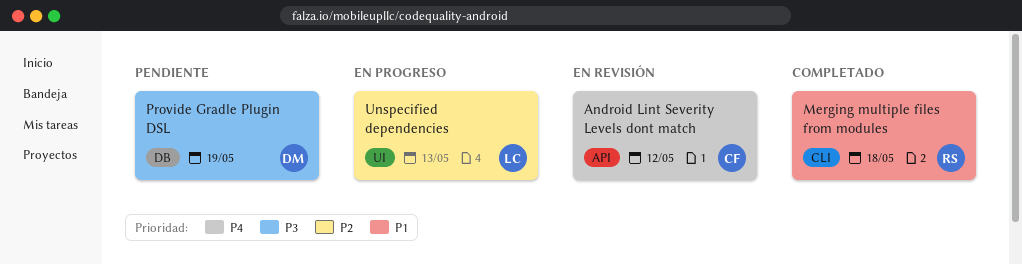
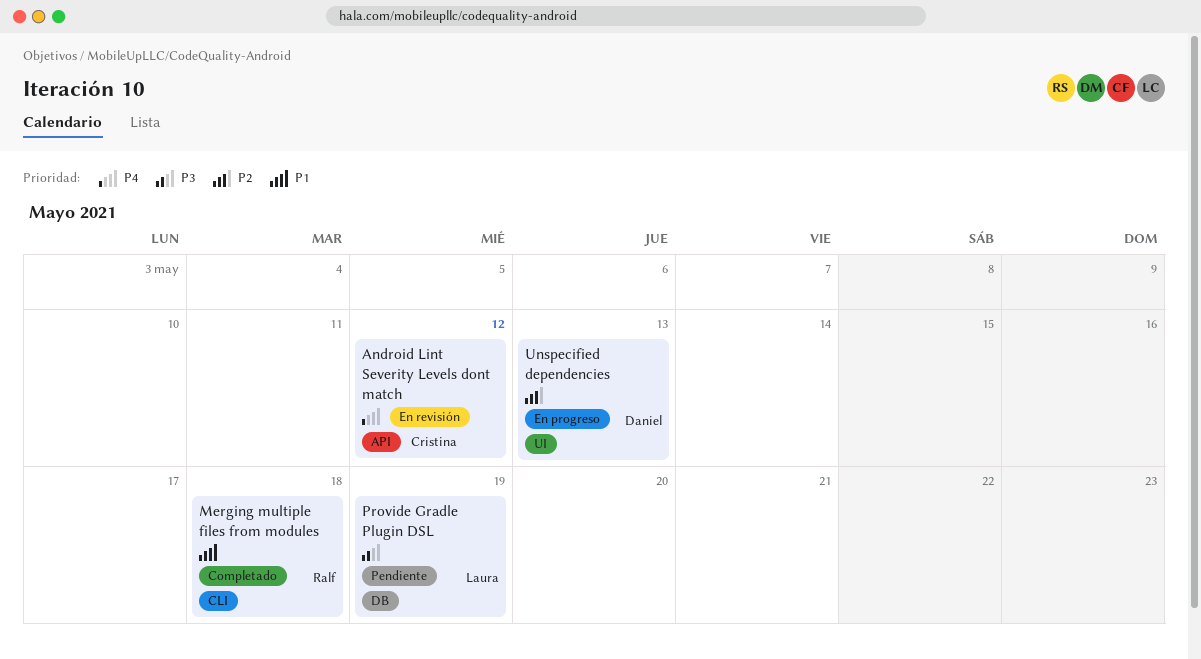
Provide Gradle Plugin DSL, owner: Daniel -> Laura
Unspecified dependencies, owner: Laura -> Daniel

